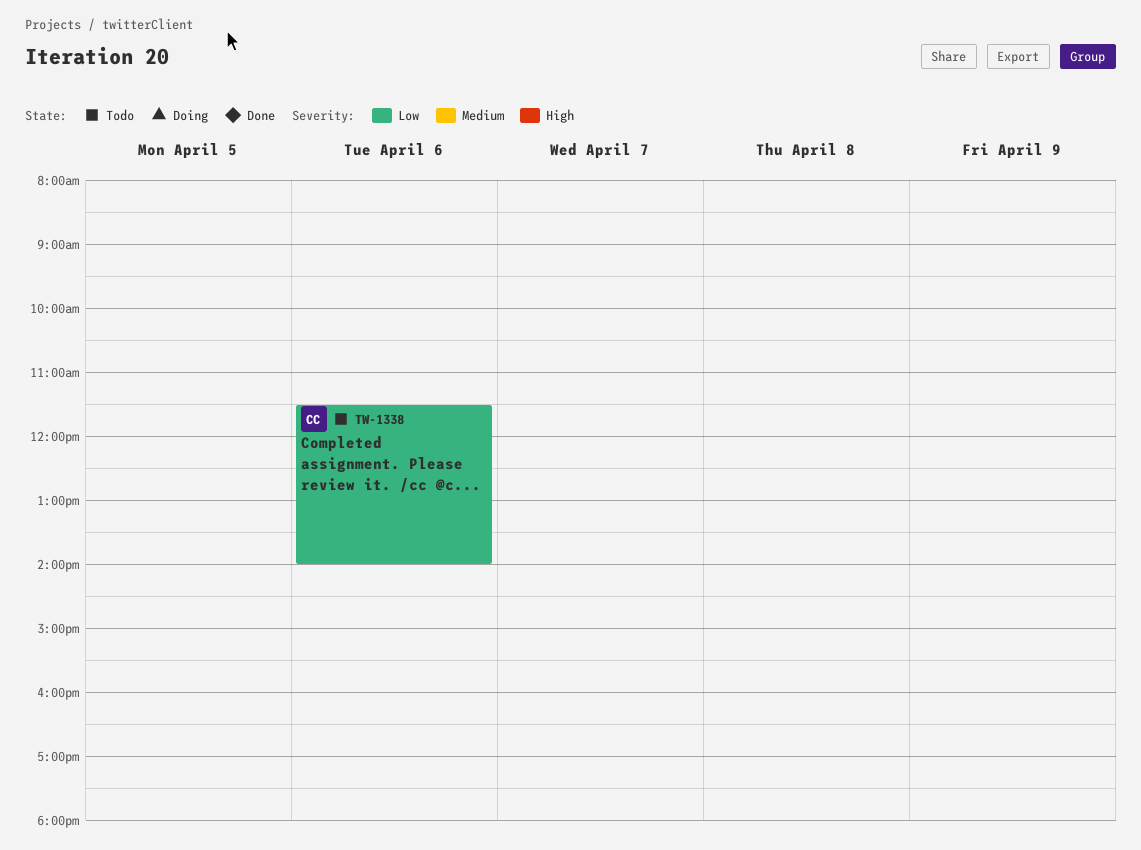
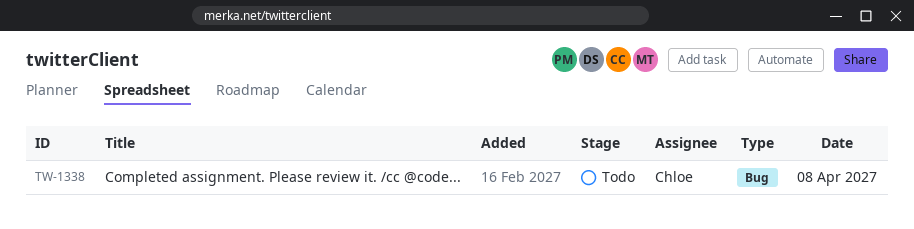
TW-1338, day: Apr 6 -> Apr 8

